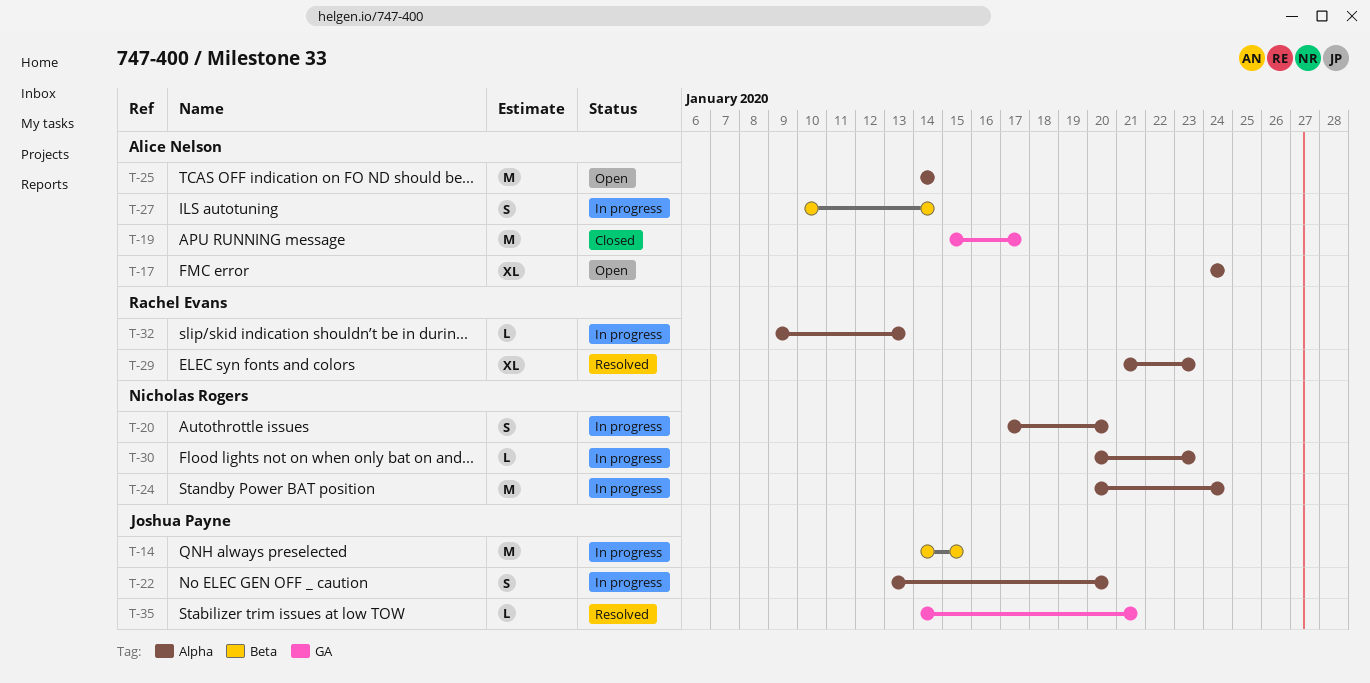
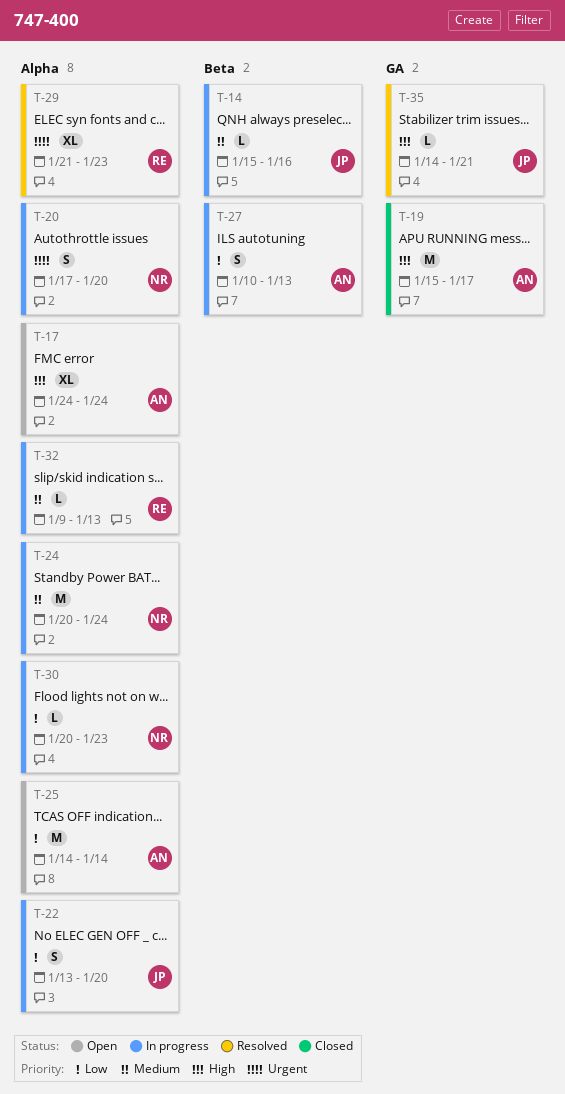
T-14, estimate: M -> L
T-14, start: Jan 14 -> Jan 15
T-14, due: Jan 15 -> Jan 16
T-27, due: Jan 14 -> Jan 13

